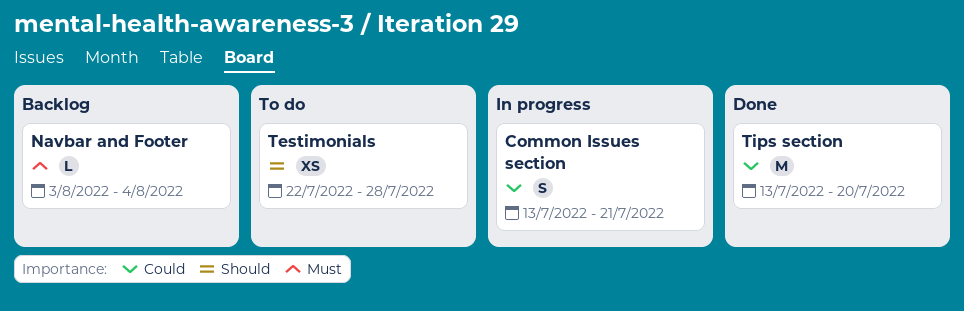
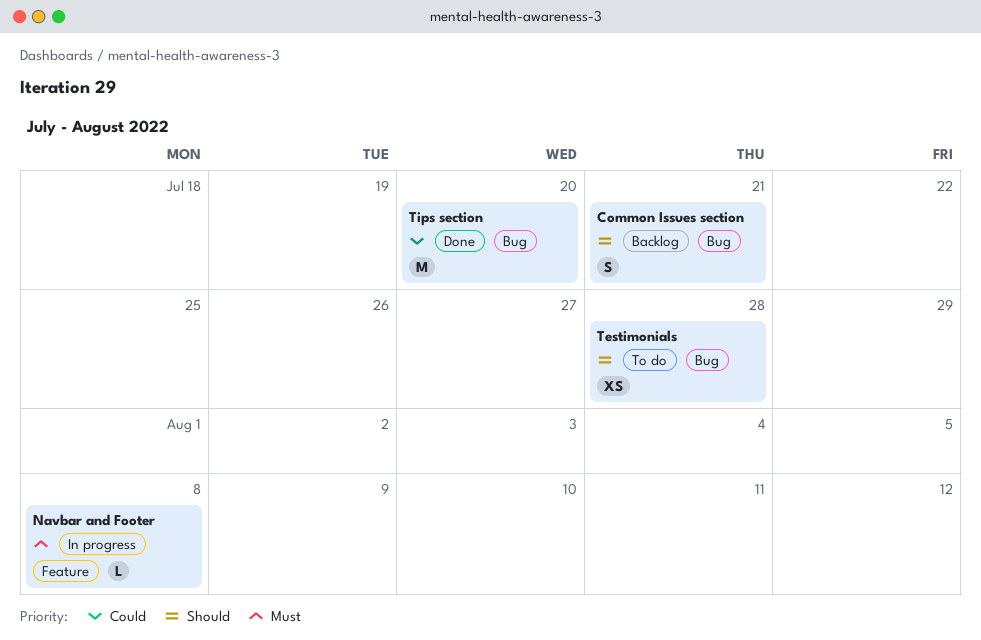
Common Issues section, status: In progress -> Backlog
Common Issues section, priority: Could -> Should
Navbar and Footer, status: Backlog -> In progress
Navbar and Footer, due: Aug 4 -> Aug 8

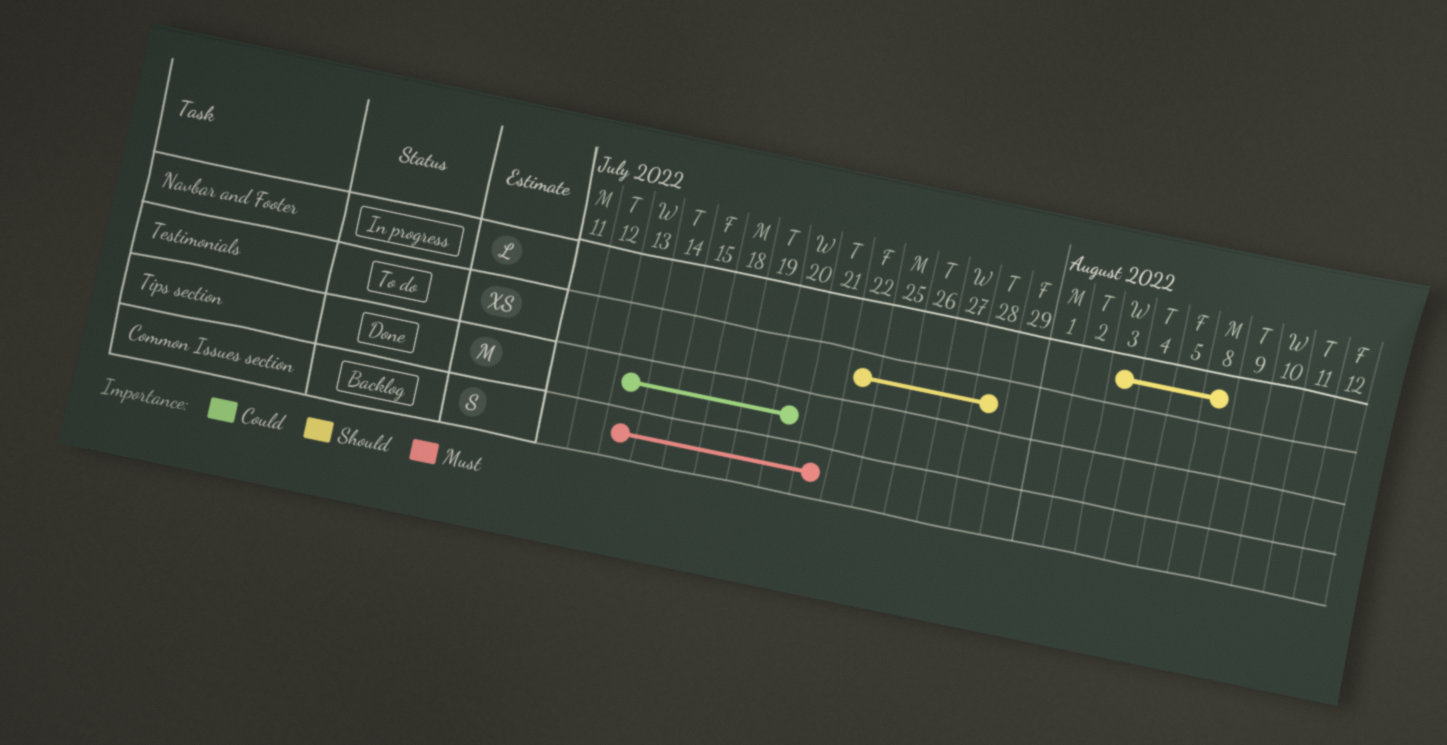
Common Issues section, priority: Should -> Must
Navbar and Footer, priority: Must -> Should

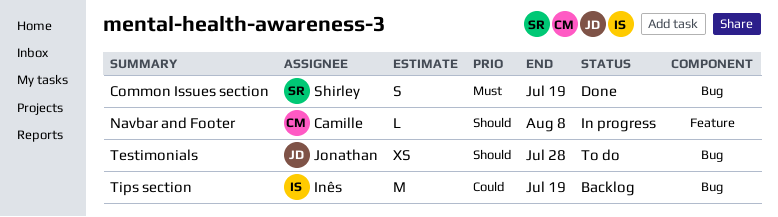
Common Issues section, status: Backlog -> Done
Common Issues section, due: Jul 21 -> Jul 19
Tips section, status: Done -> Backlog
Tips section, due: Jul 20 -> Jul 19

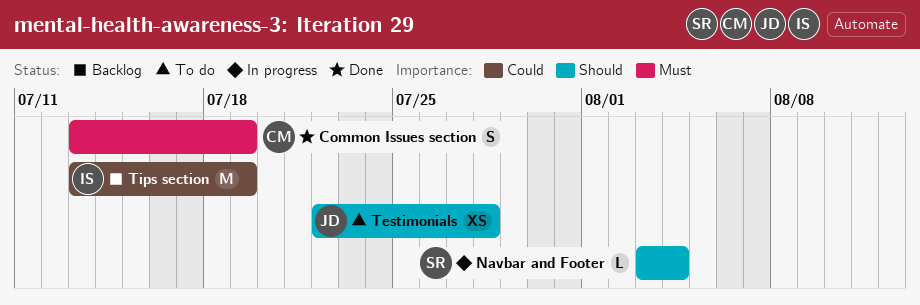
Common Issues section, owner: Shirley -> Camille
Navbar and Footer, owner: Camille -> Shirley
Navbar and Footer, due: Aug 8 -> Aug 4

